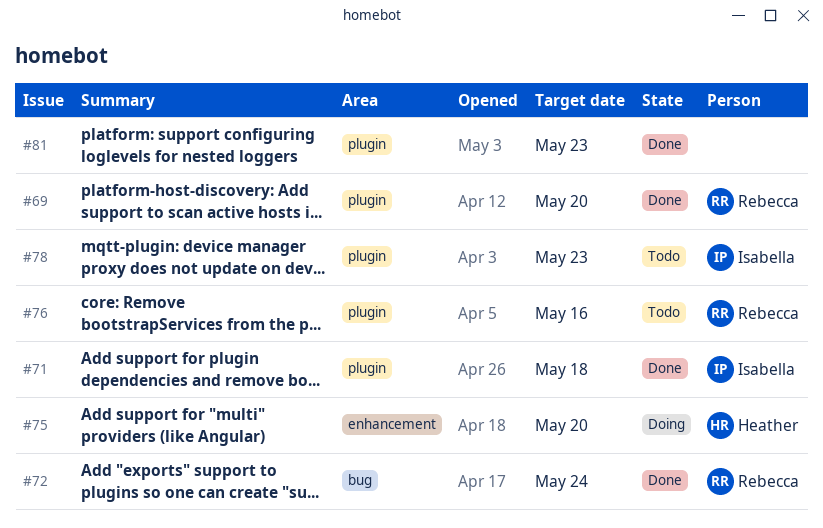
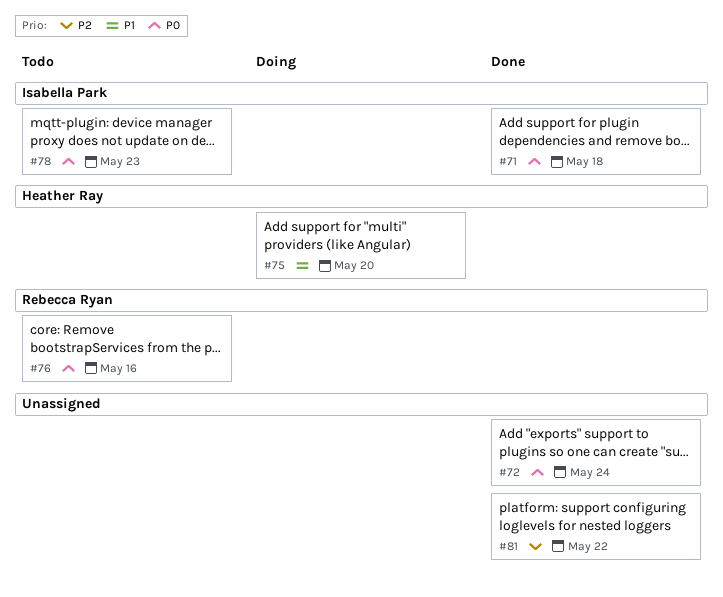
#69: present -> none
#72, owner: Rebecca Ryan -> none
#81, due: May 23 -> May 22

